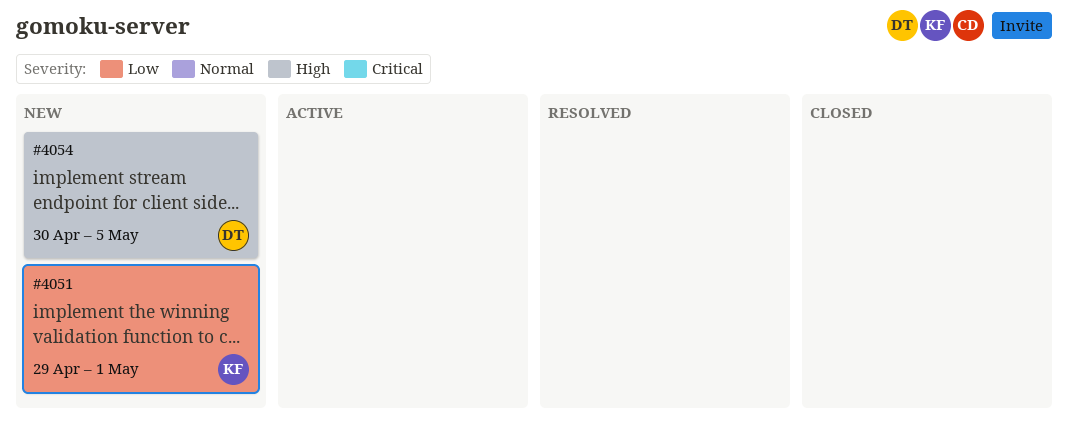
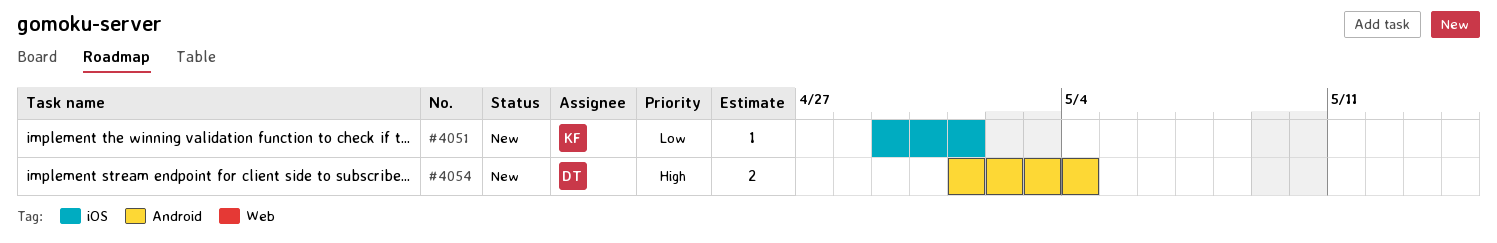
#4054, start: Apr 30 -> May 1
#4054, due: May 5 -> May 4

